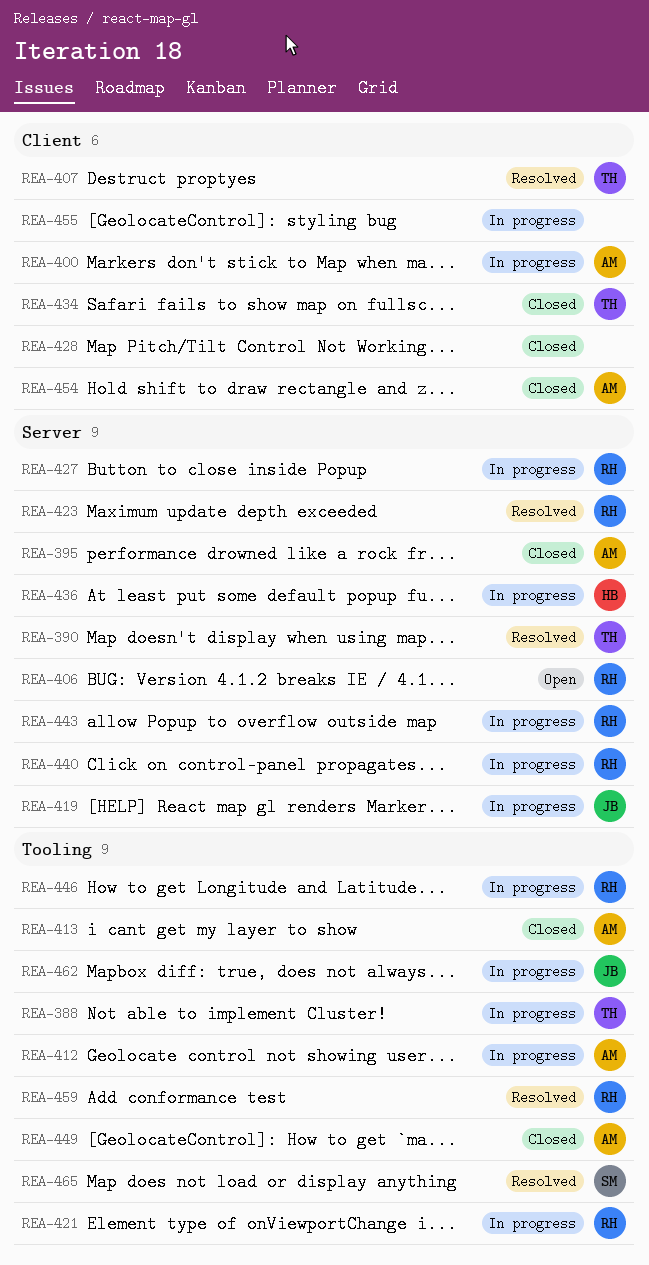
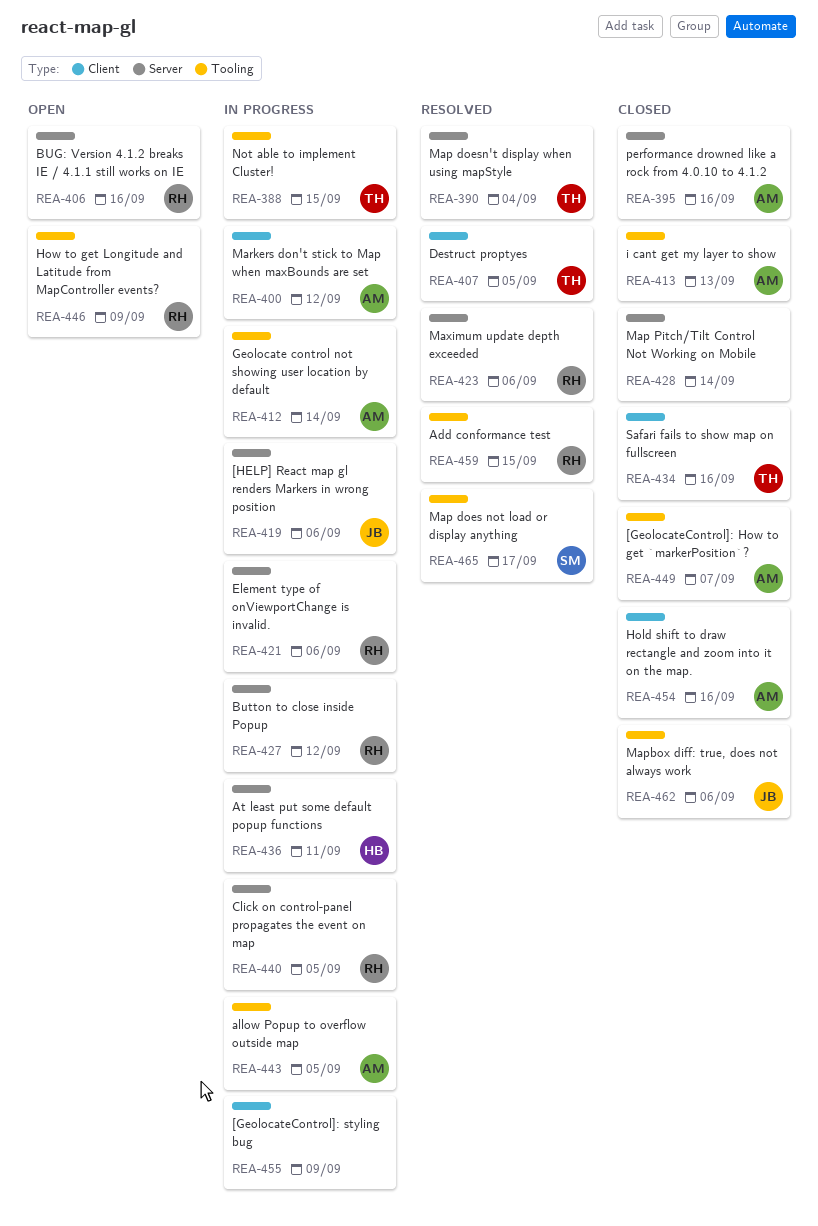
REA-421, label: Tooling -> Server
REA-428, label: Client -> Server
REA-443, owner: RH -> AM
REA-443, label: Server -> Tooling
REA-446, status: In progress -> Open
REA-462, status: In progress -> Closed

